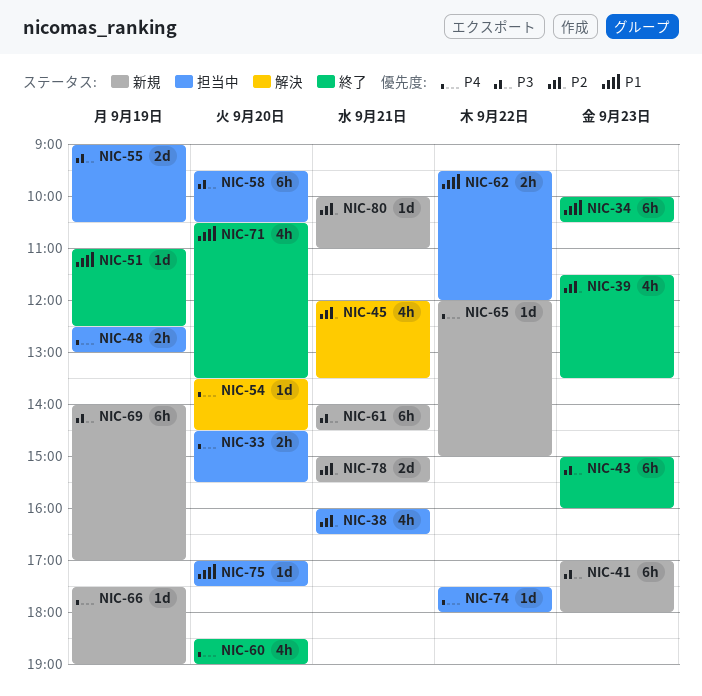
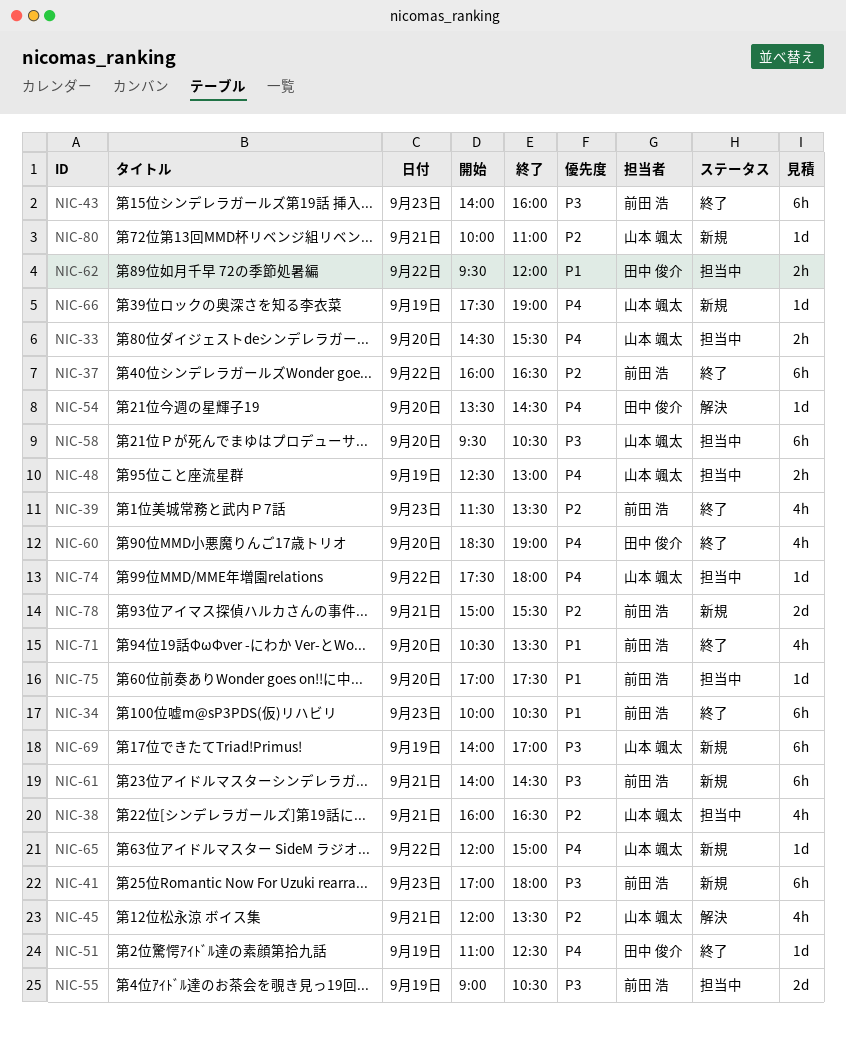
NIC-37: none -> present
NIC-43, begins: 15:00 -> 14:00
NIC-51, priority: P1 -> P4

